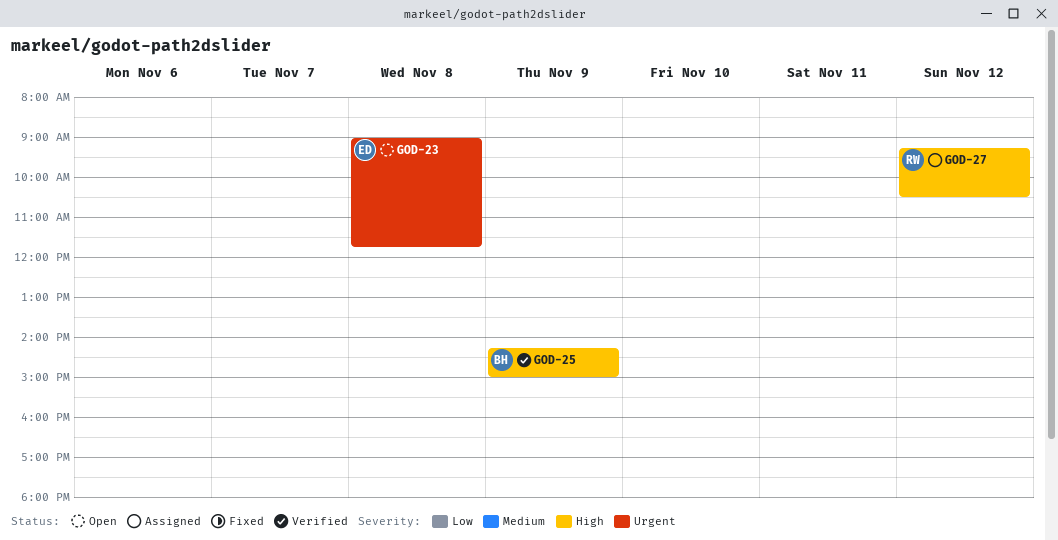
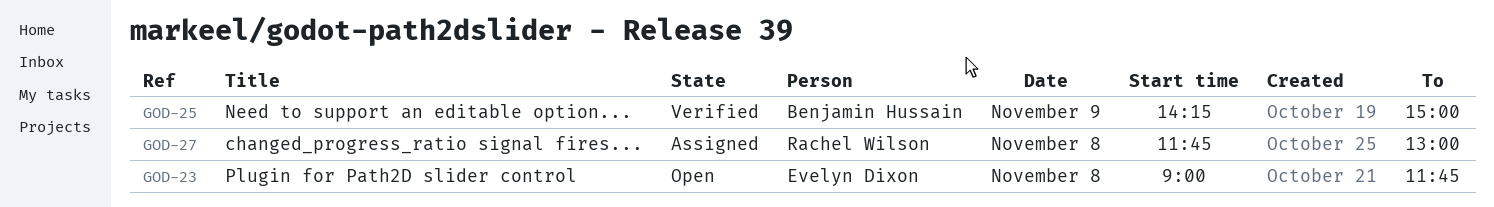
GOD-27, day: Nov 12 -> Nov 8
GOD-27, begins: 09:15 -> 11:45
GOD-27, ends: 10:30 -> 13:00

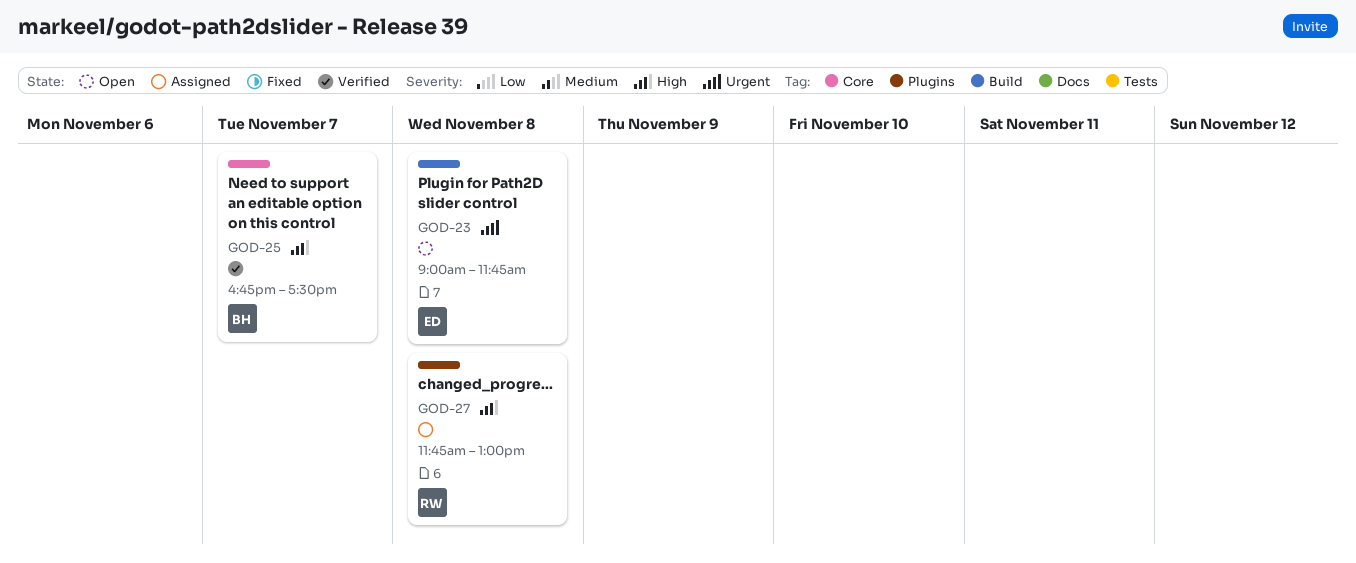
GOD-25, day: Nov 9 -> Nov 7
GOD-25, begins: 14:15 -> 16:45
GOD-25, ends: 15:00 -> 17:30

